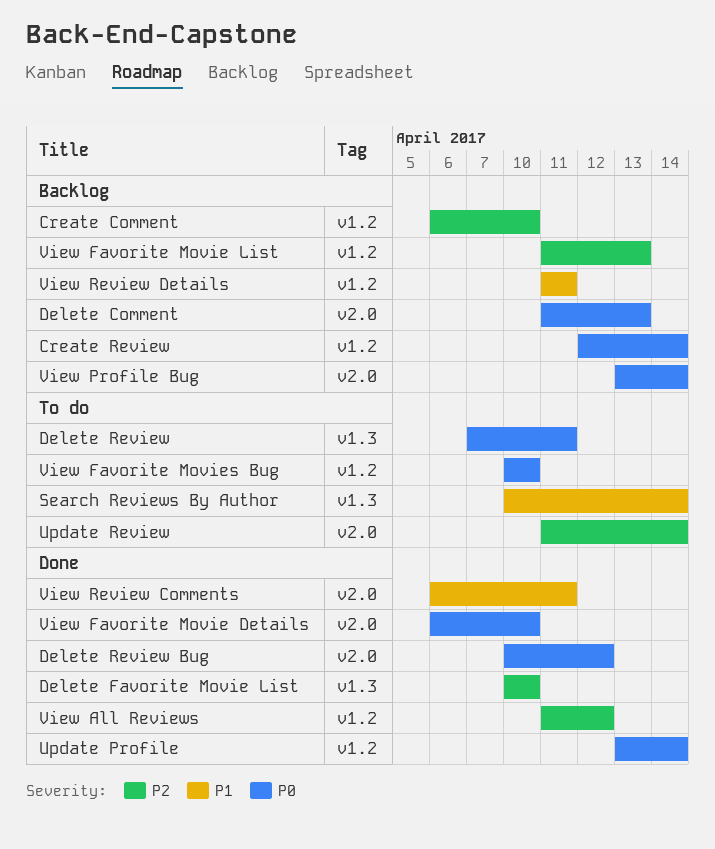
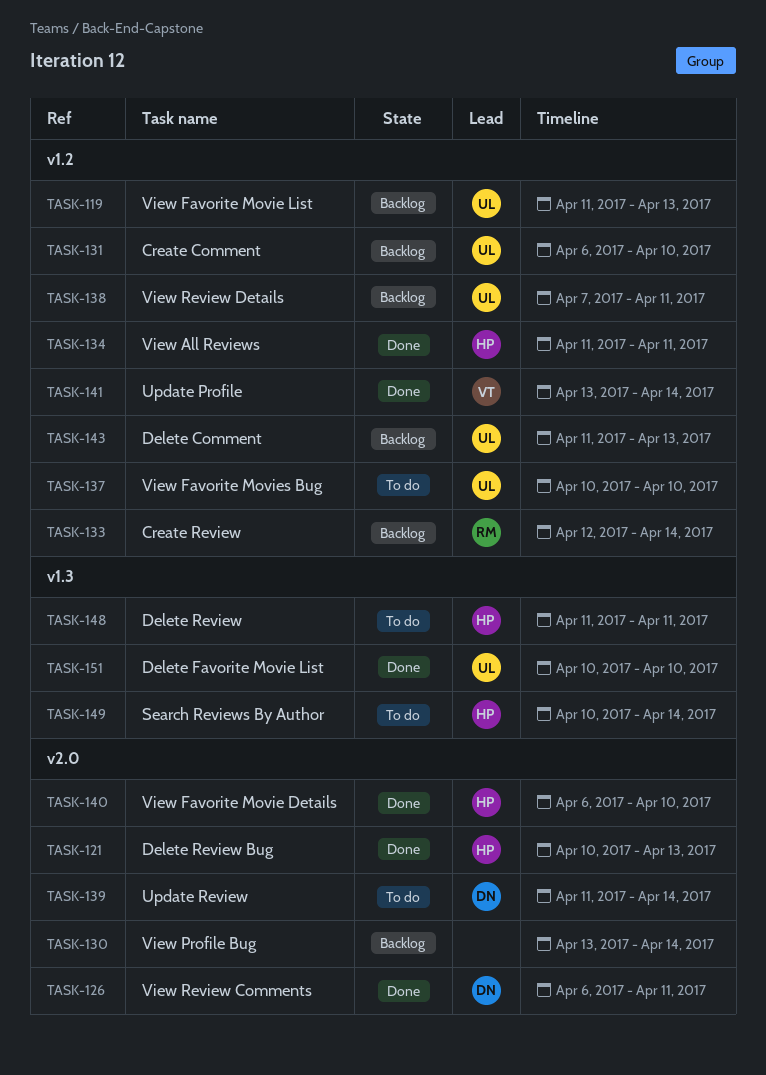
Delete Comment, label: v2.0 -> v1.2
Delete Review, start: Apr 7 -> Apr 11
Delete Review Bug, due: Apr 12 -> Apr 13
View All Reviews, due: Apr 12 -> Apr 11
View Review Details, start: Apr 11 -> Apr 7

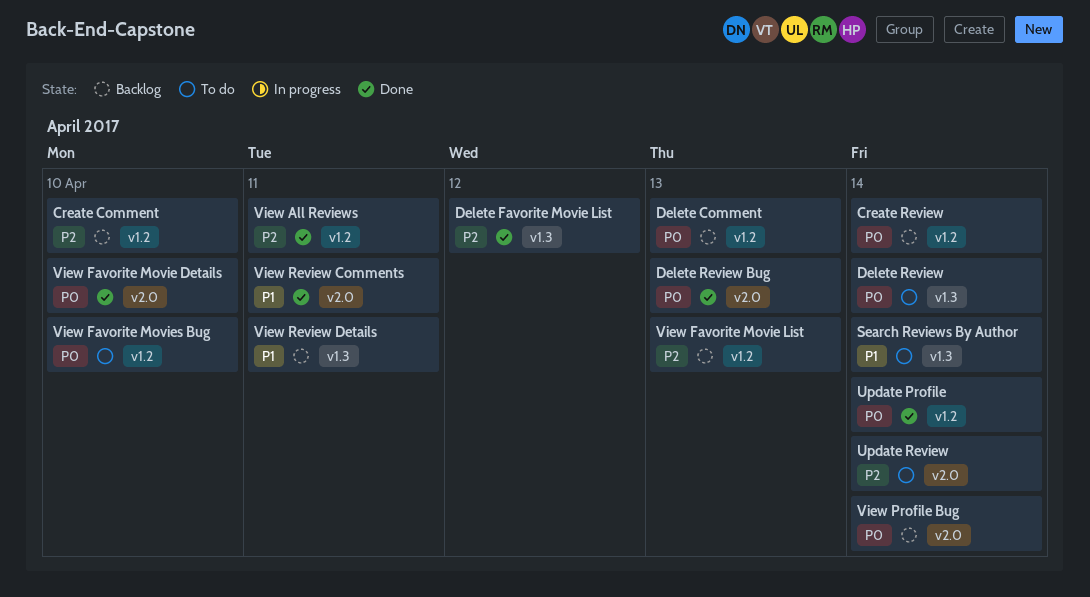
Delete Favorite Movie List, due: Apr 10 -> Apr 12
Delete Review, due: Apr 11 -> Apr 14
View Review Details, label: v1.2 -> v1.3

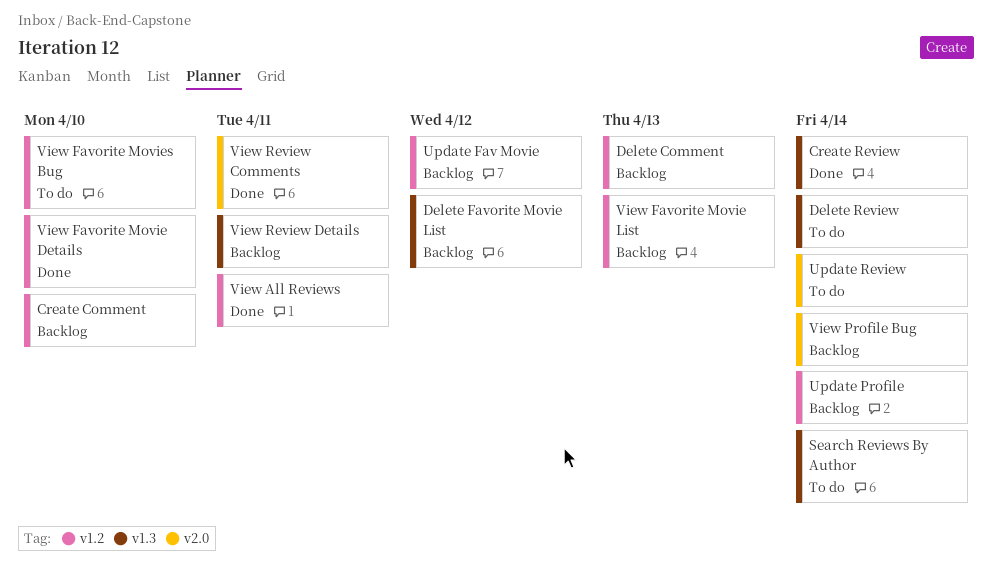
Create Review, status: Backlog -> Done
Create Review, label: v1.2 -> v1.3
Delete Favorite Movie List, status: Done -> Backlog
Delete Review Bug: present -> none
Update Fav Movie: none -> present
Update Profile, status: Done -> Backlog
View Favorite Movie Details, label: v2.0 -> v1.2

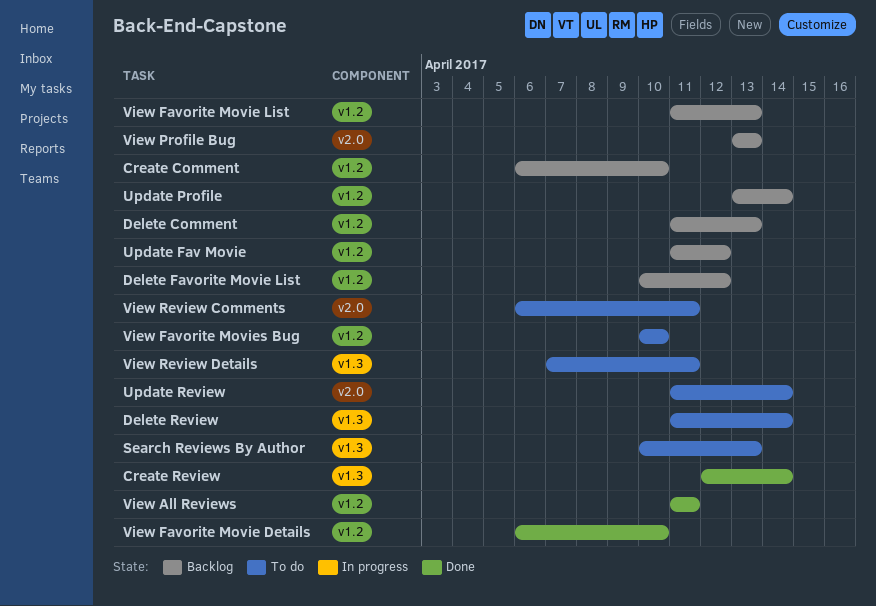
Delete Favorite Movie List, label: v1.3 -> v1.2
Search Reviews By Author, due: Apr 14 -> Apr 13
View Profile Bug, due: Apr 14 -> Apr 13
View Review Comments, status: Done -> To do
View Review Details, status: Backlog -> To do

